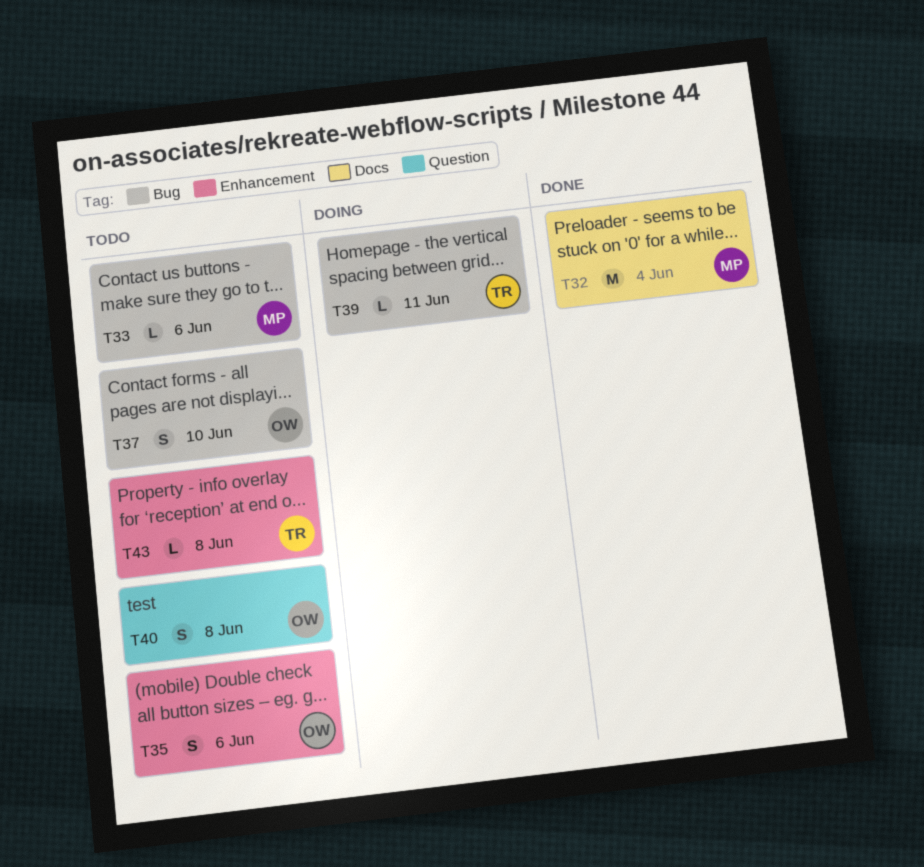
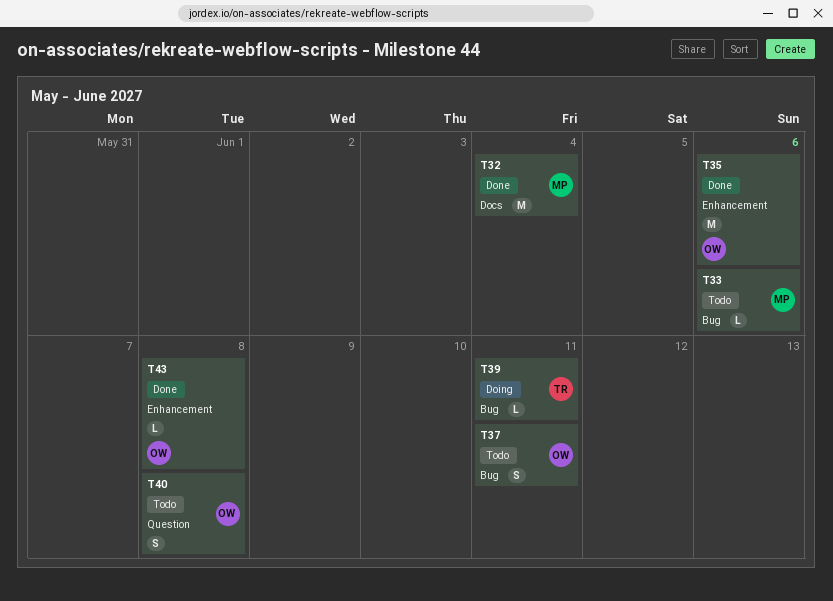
T35, status: Todo -> Done
T35, estimate: S -> M
T37, due: Jun 10 -> Jun 11
T43, status: Todo -> Done
T43, owner: TR -> OW

